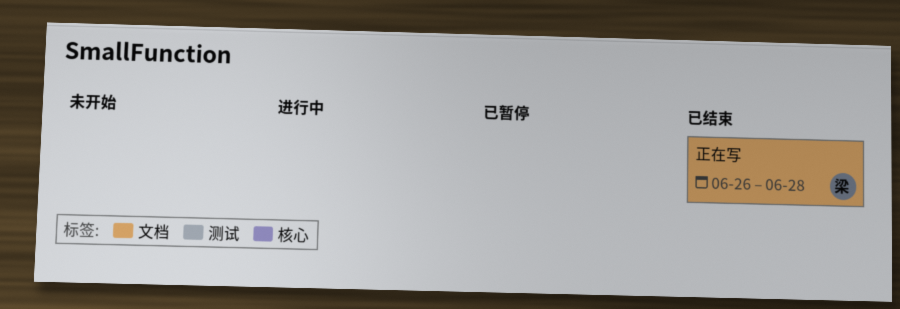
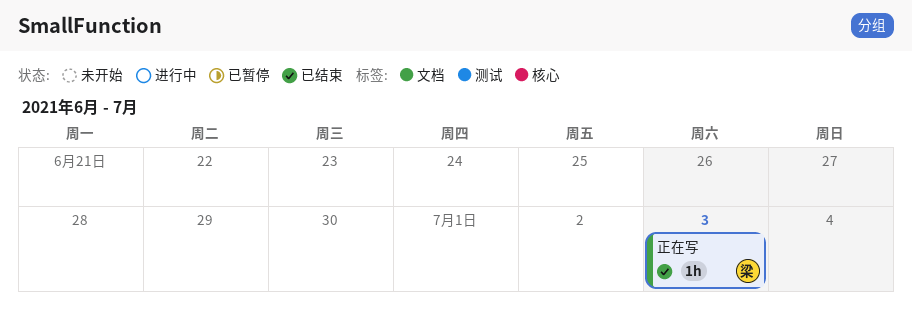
正在写, due: Jun 28 -> Jul 3

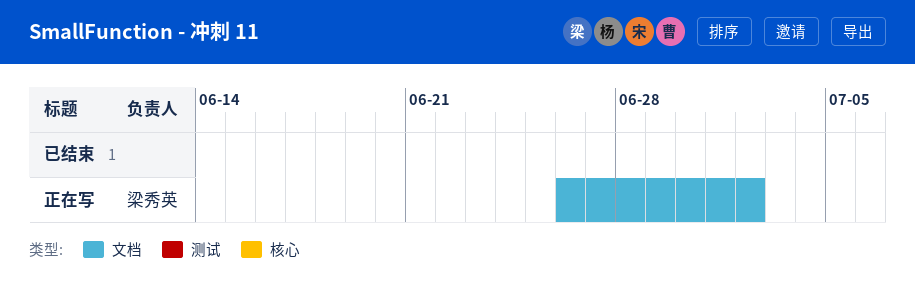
正在写, due: Jul 3 -> Jul 2

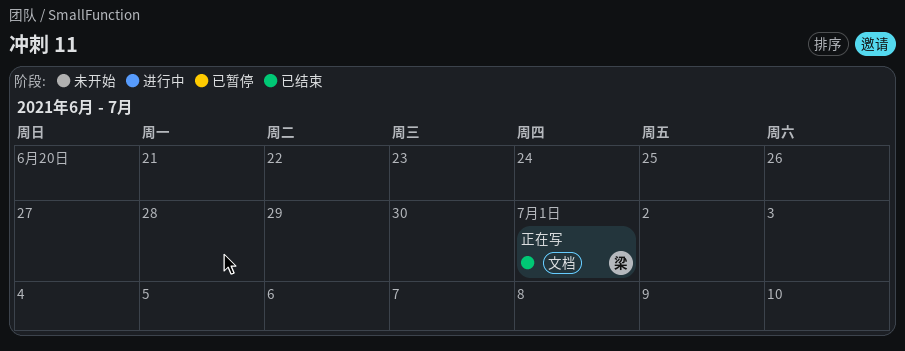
正在写, due: Jul 2 -> Jul 1

